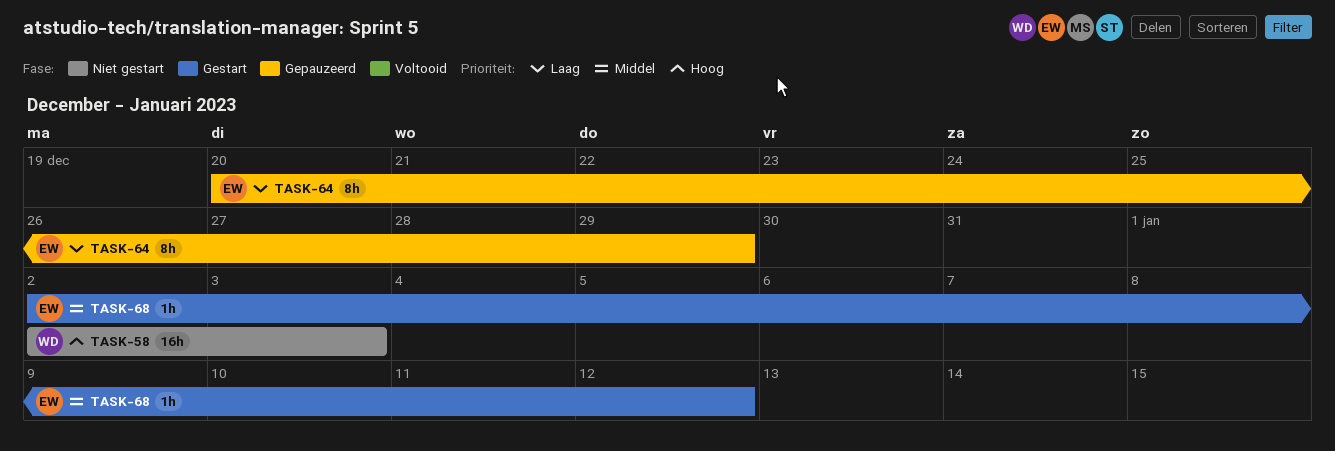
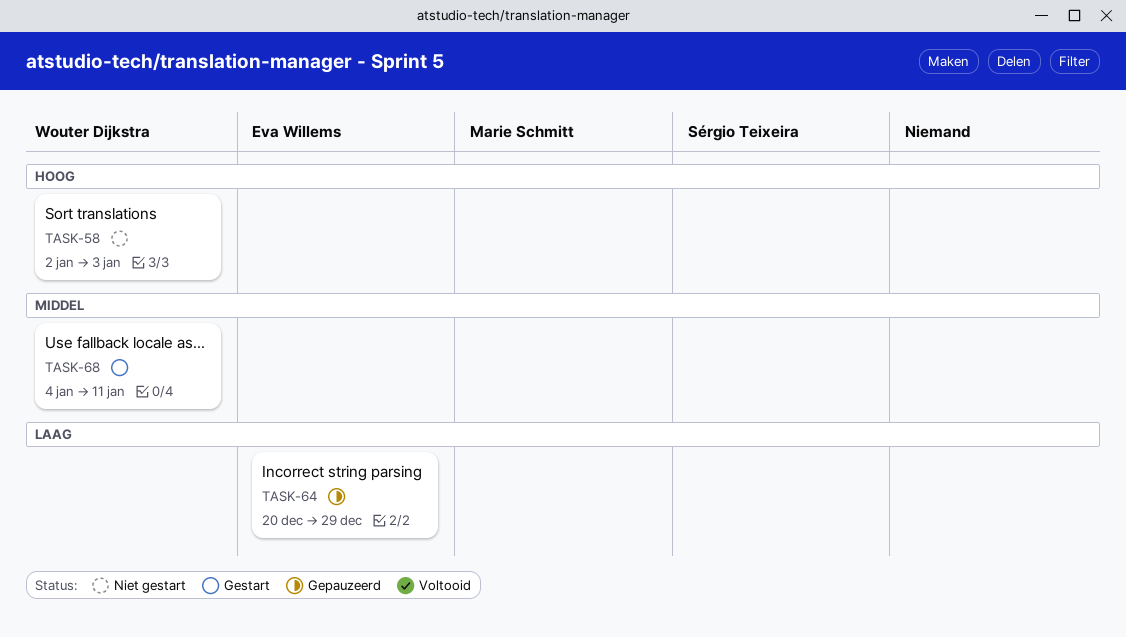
TASK-68, owner: Eva Willems -> Wouter Dijkstra
TASK-68, start: Jan 2 -> Jan 4
TASK-68, due: Jan 12 -> Jan 11

